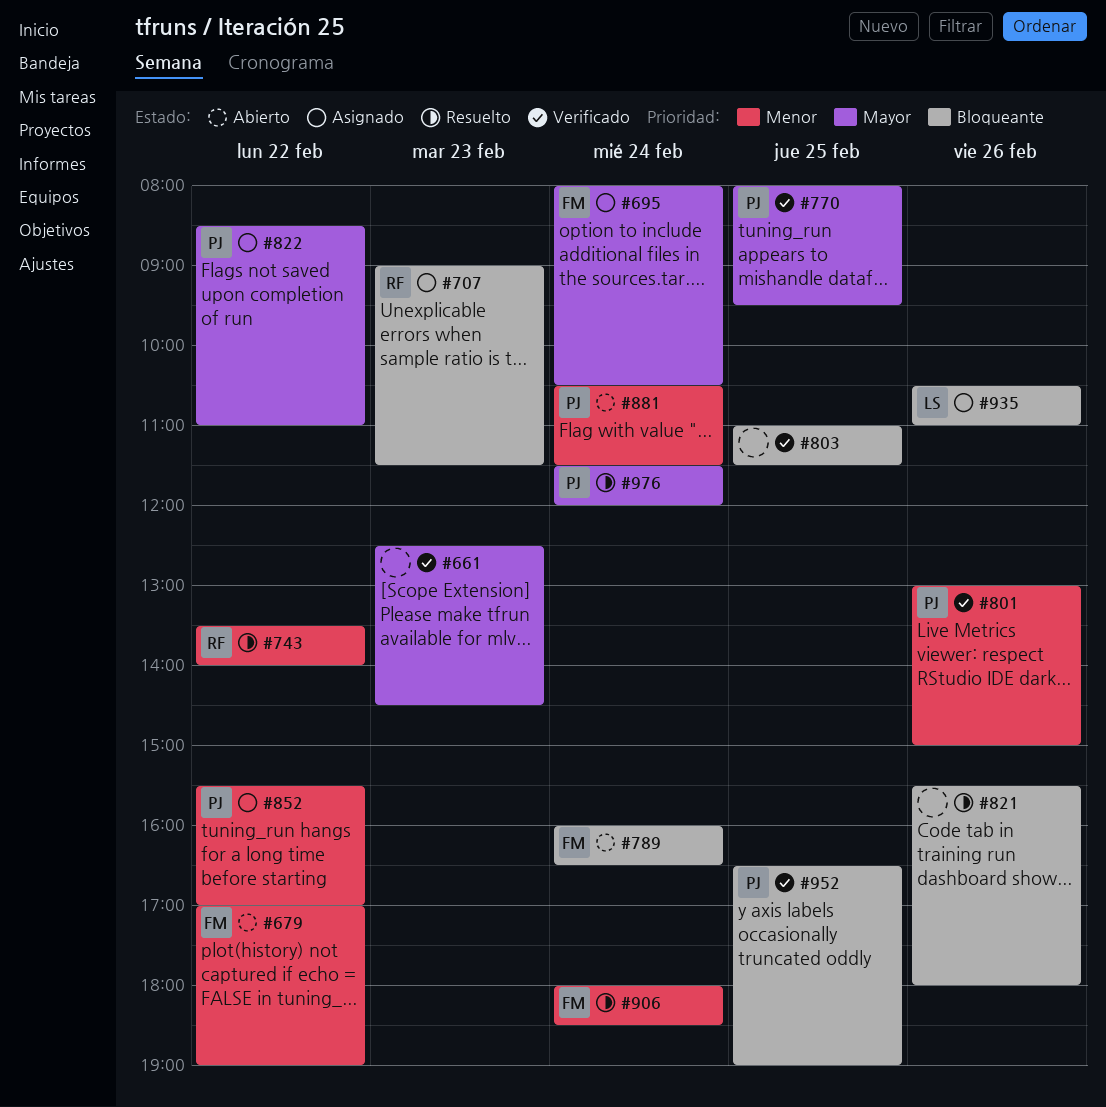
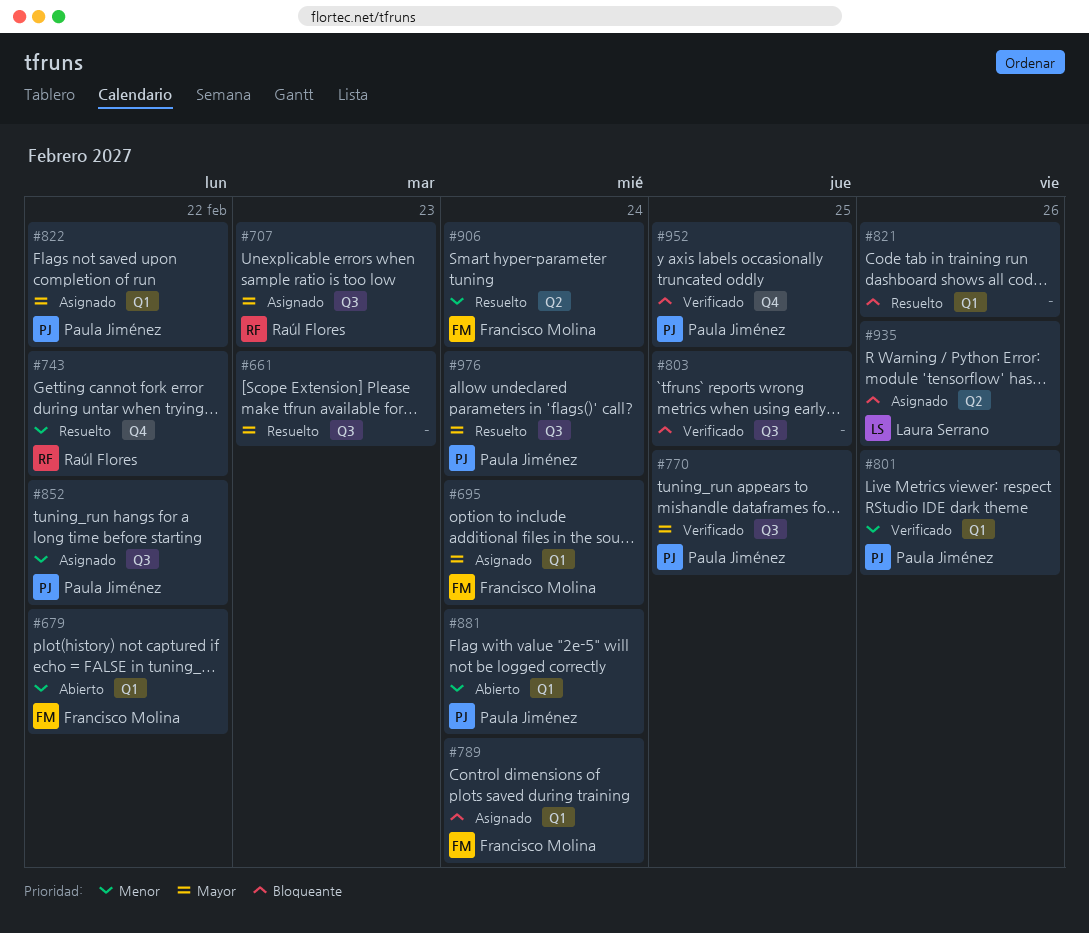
#661, status: Verificado -> Resuelto
#707, priority: Bloqueante -> Mayor
#789, status: Abierto -> Asignado

